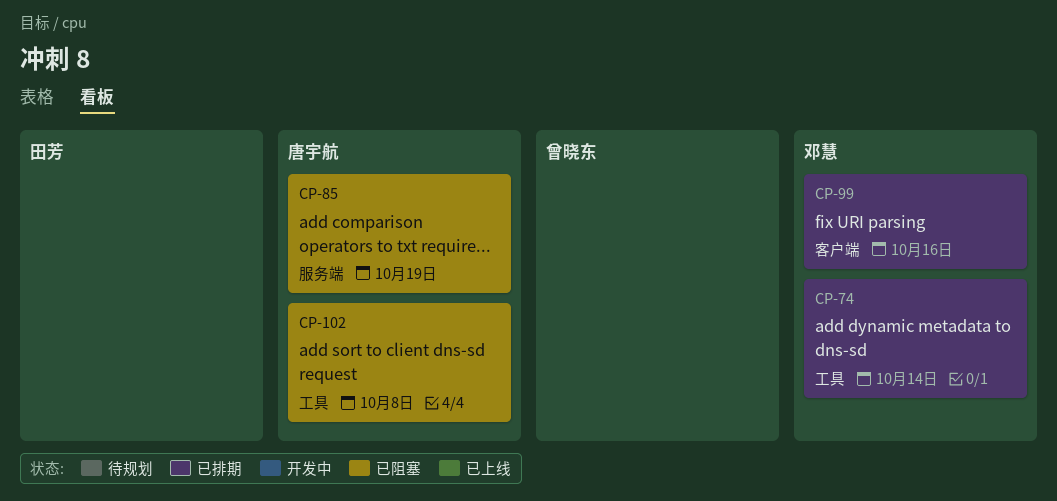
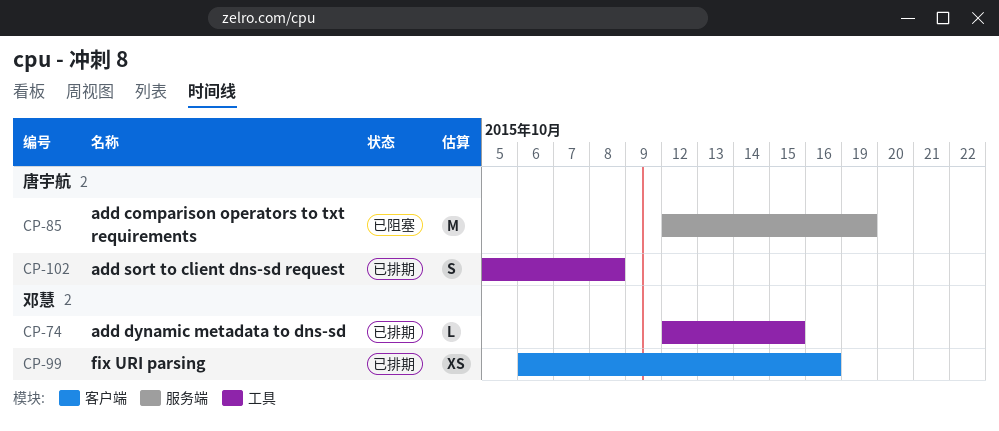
CP-74, due: Oct 14 -> Oct 15
CP-102, status: 已阻塞 -> 已排期

